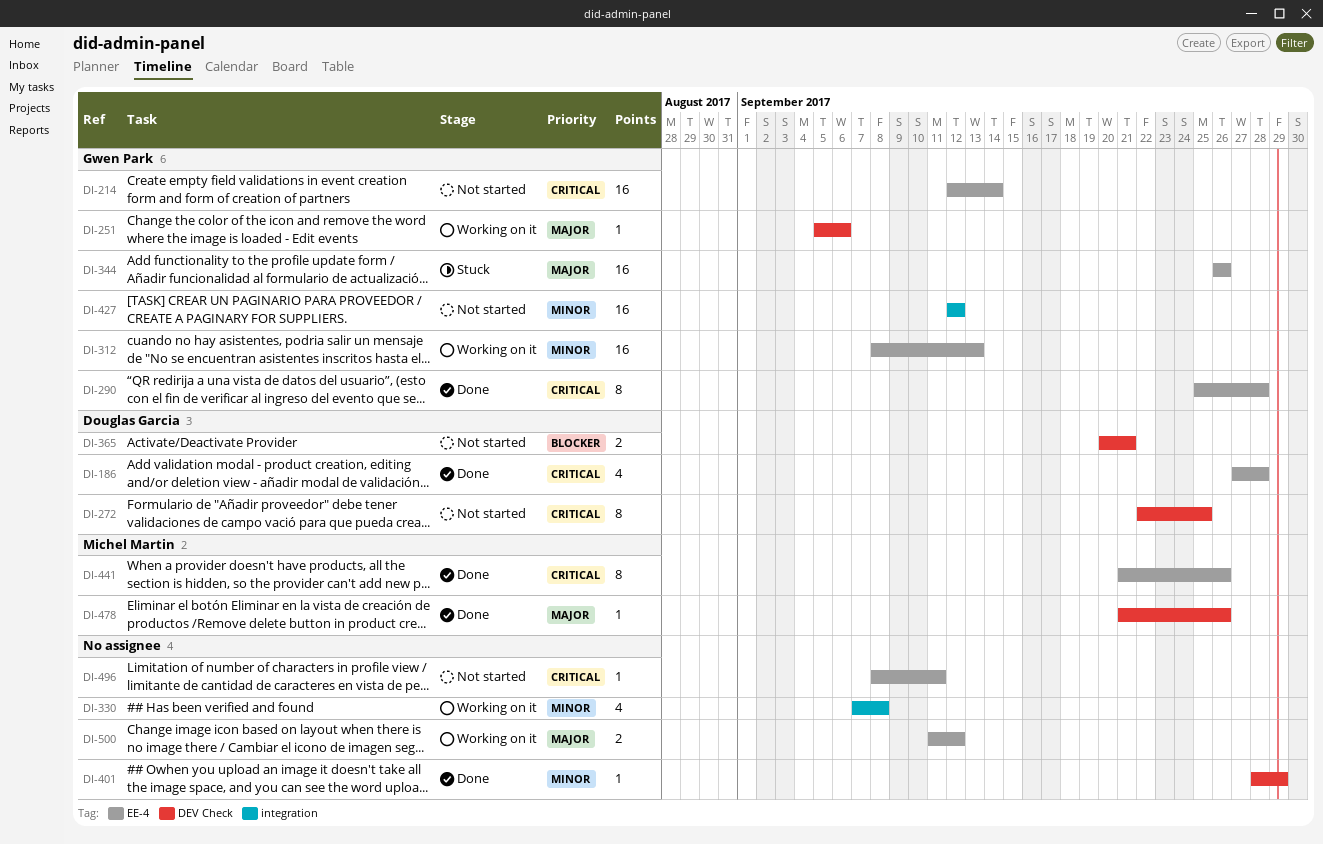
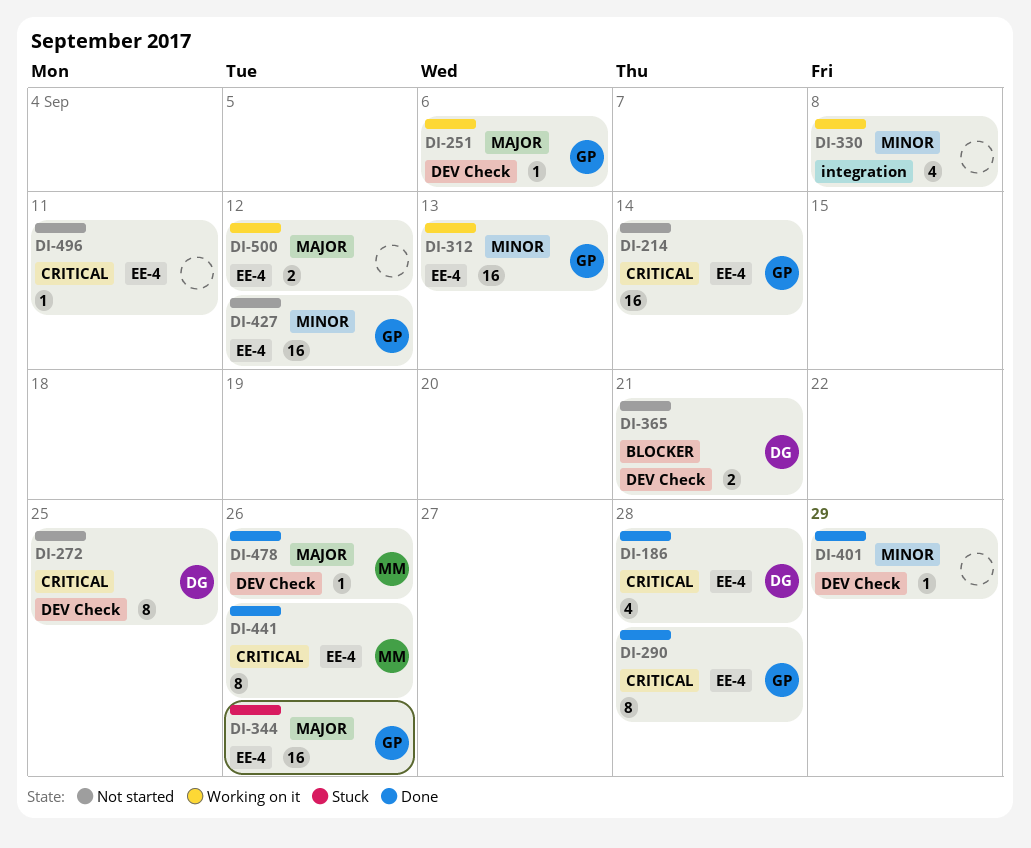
DI-427, label: integration -> EE-4

